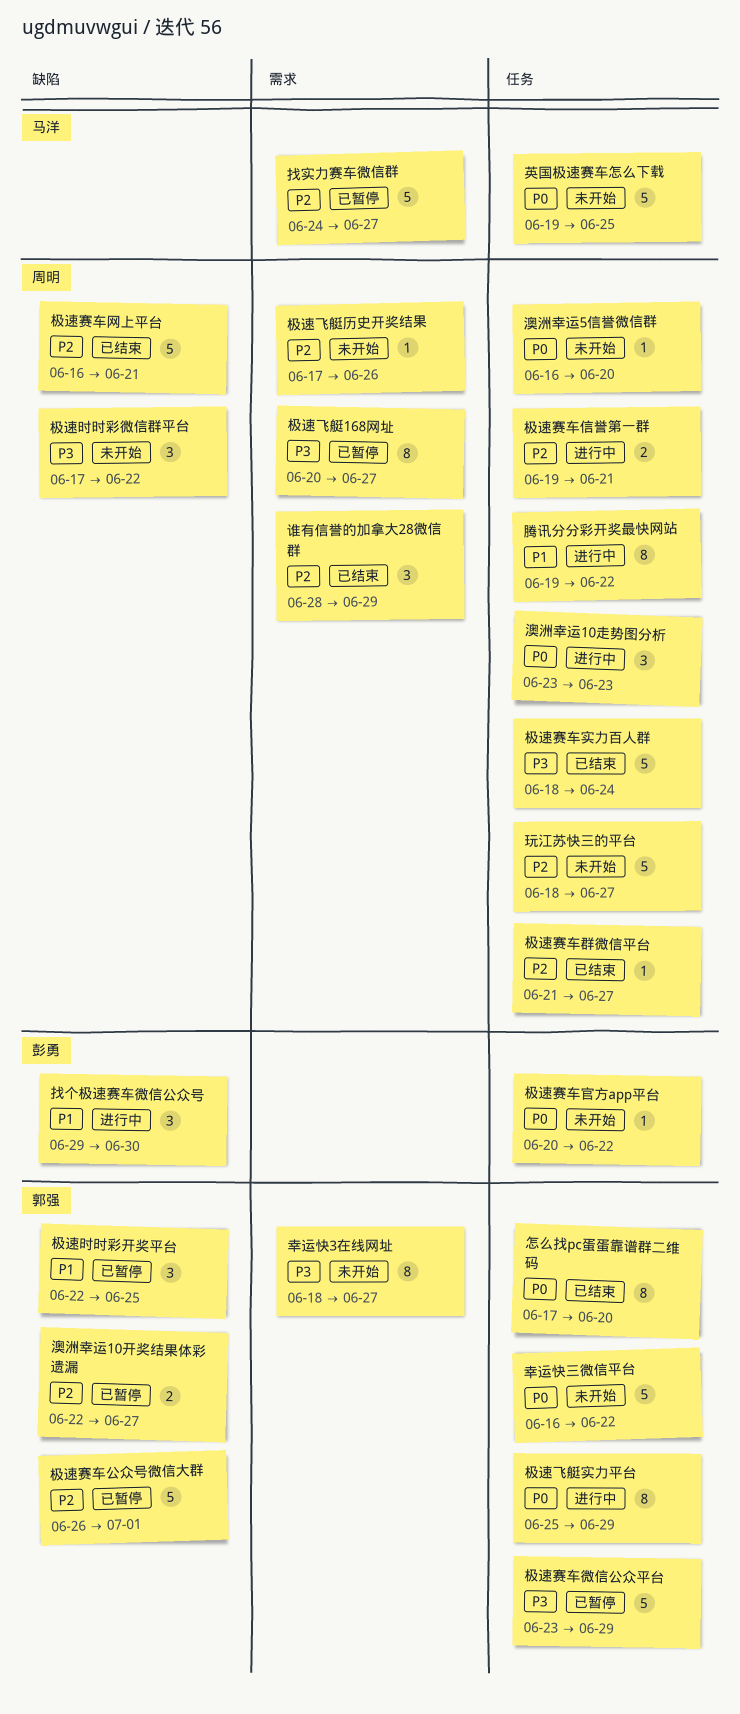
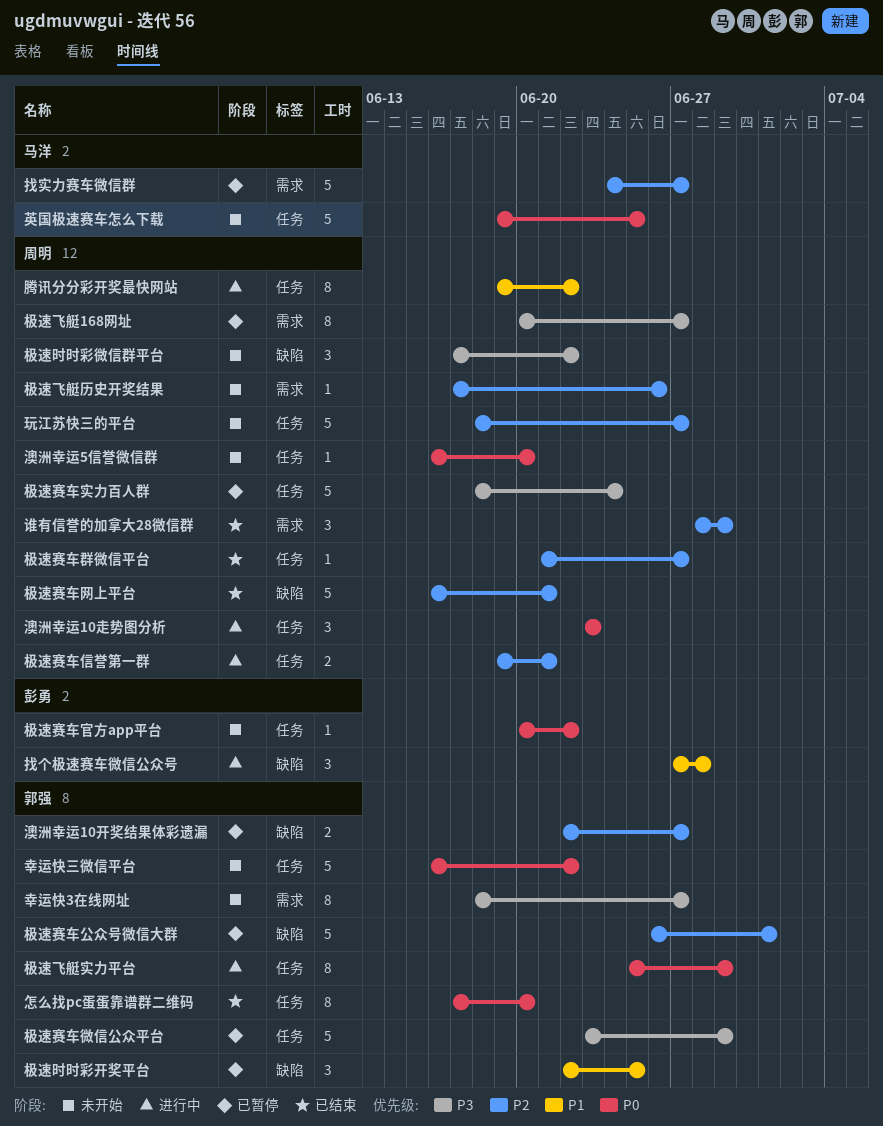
找个极速赛车微信公众号, start: Jun 29 -> Jun 27
找个极速赛车微信公众号, due: Jun 30 -> Jun 28
极速赛车实力百人群, status: 已结束 -> 已暂停

